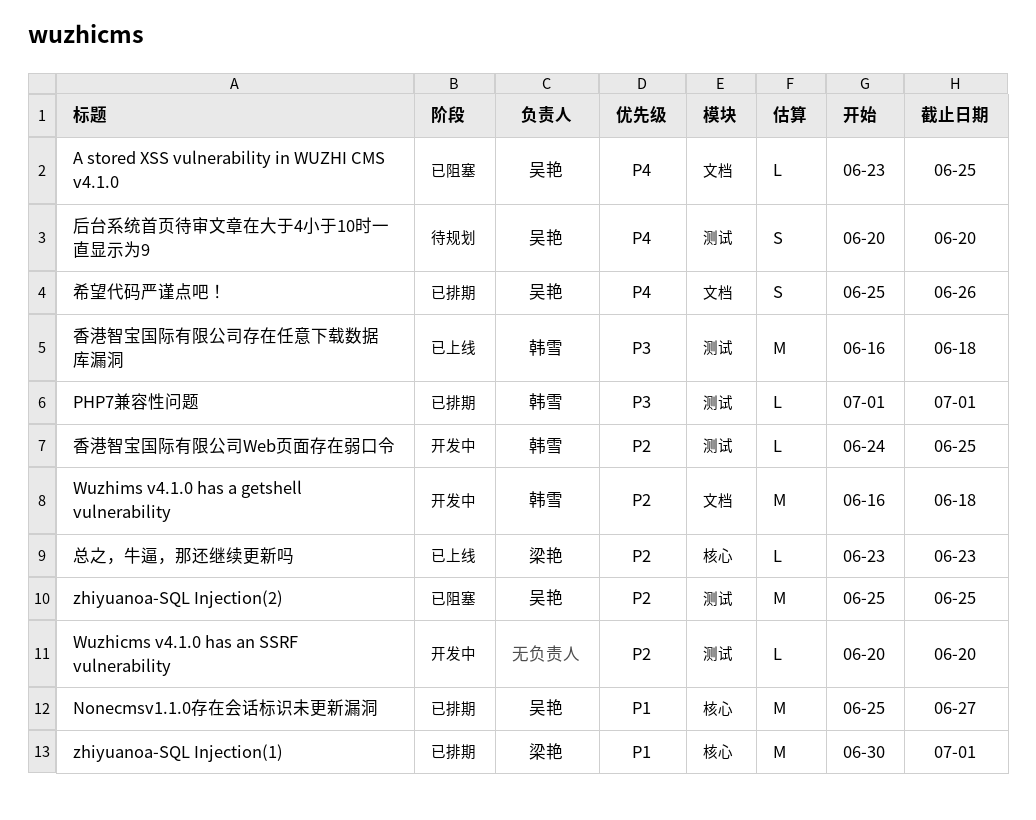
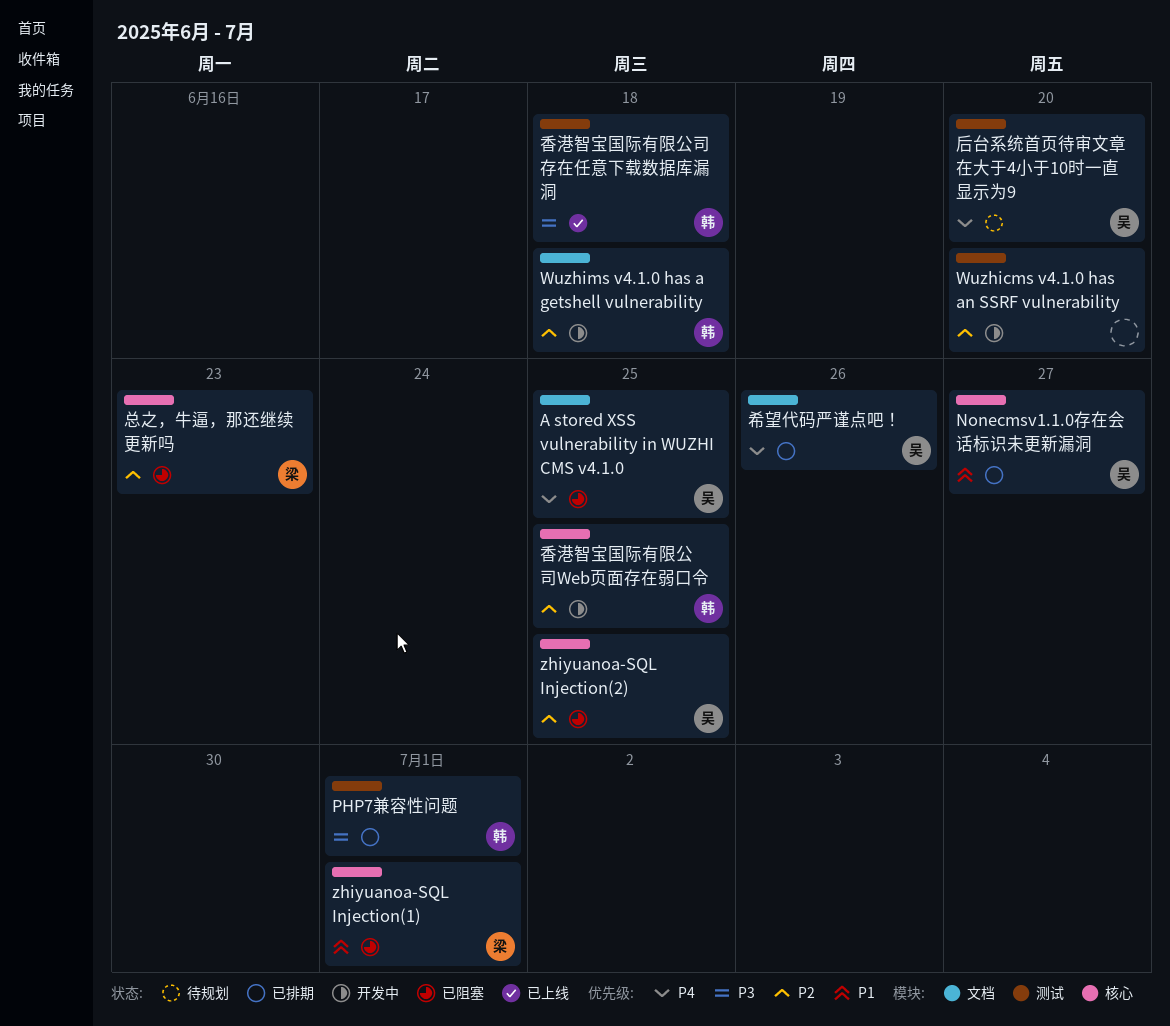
zhiyuanoa-SQL Injection(1), status: 已排期 -> 已阻塞
zhiyuanoa-SQL Injection(2), label: 测试 -> 核心
总之，牛逼，那还继续更新吗, status: 已上线 -> 已阻塞
香港智宝国际有限公司Web页面存在弱口令, label: 测试 -> 核心

